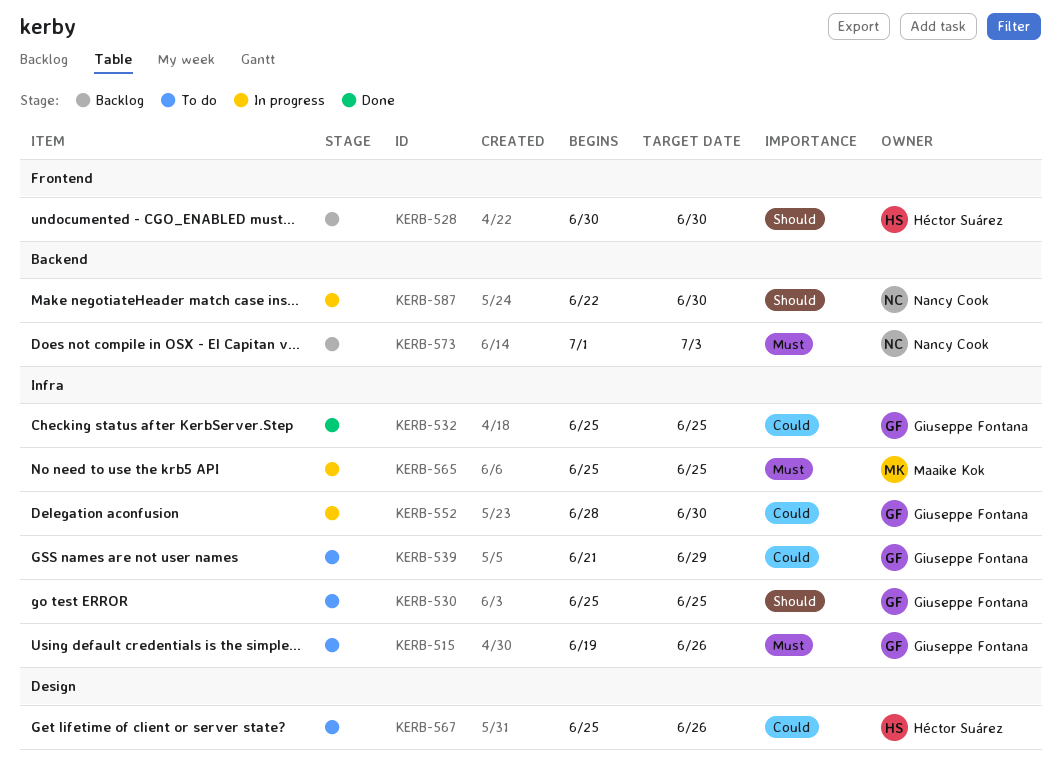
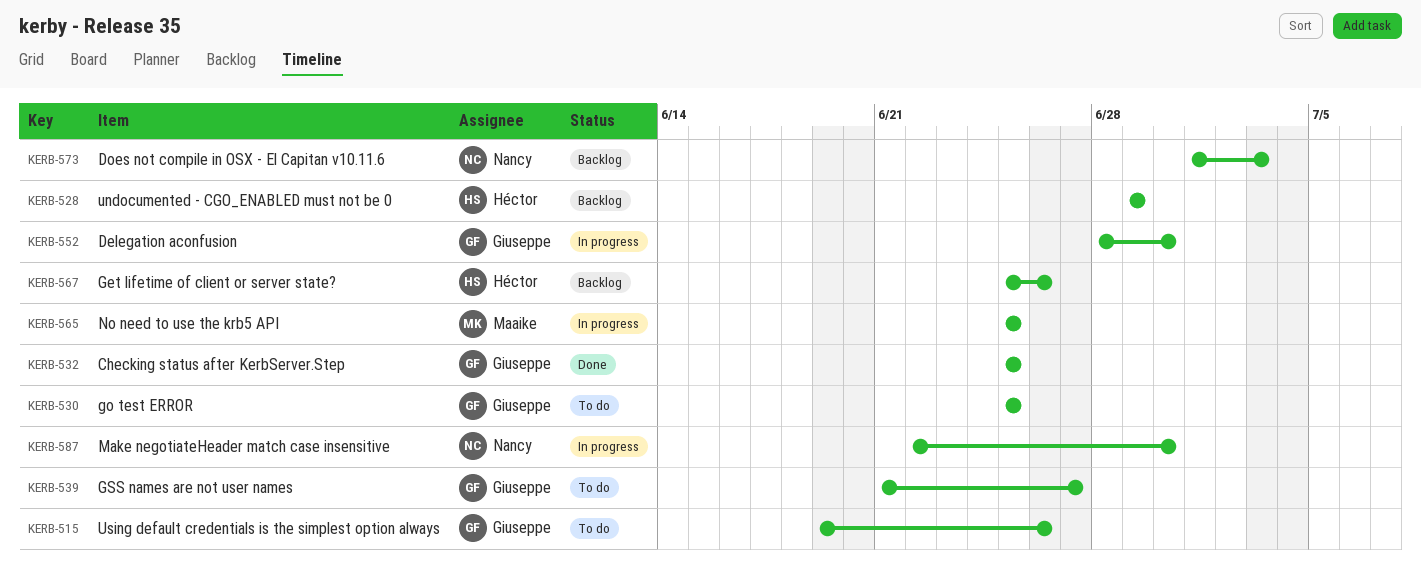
KERB-528, start: Jun 30 -> Jun 29
KERB-528, due: Jun 30 -> Jun 29
KERB-539, due: Jun 29 -> Jun 27
KERB-567, status: To do -> Backlog

